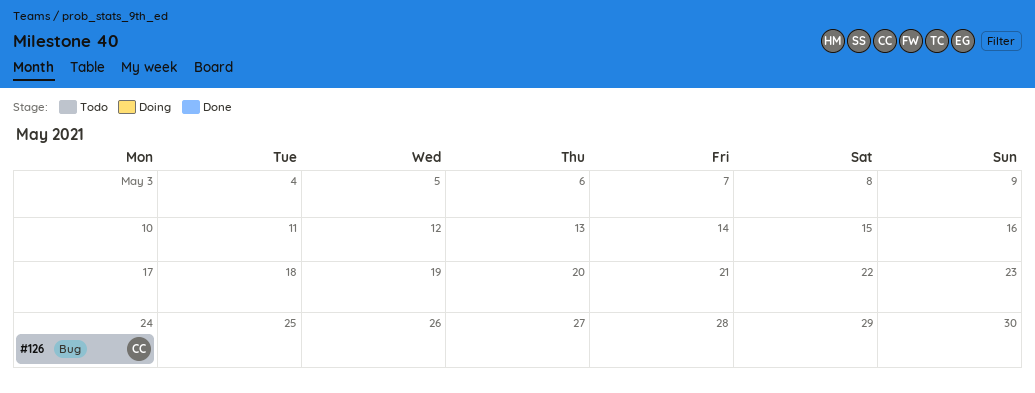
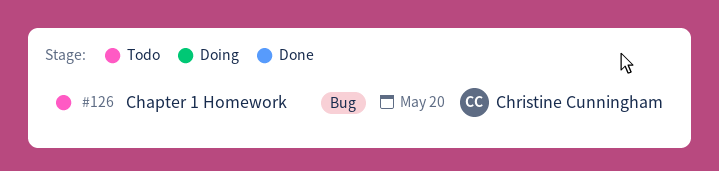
#126, due: May 24 -> May 20

